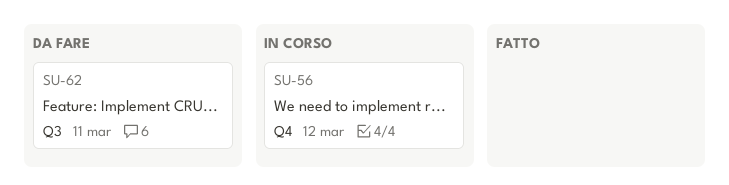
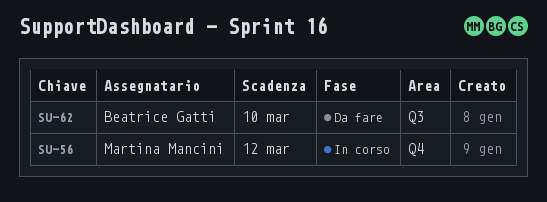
SU-62, due: Mar 11 -> Mar 10

